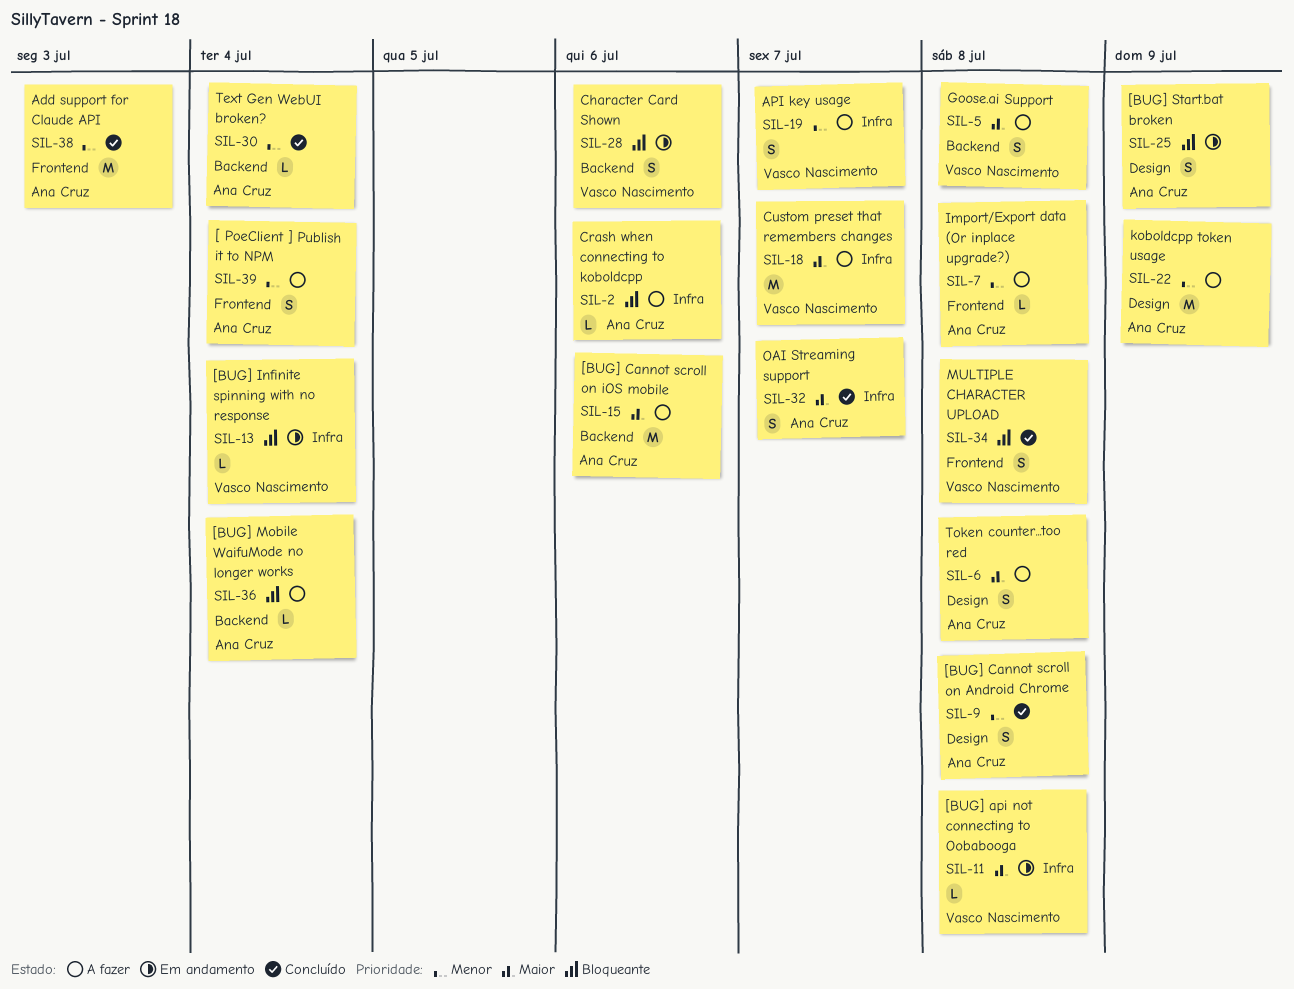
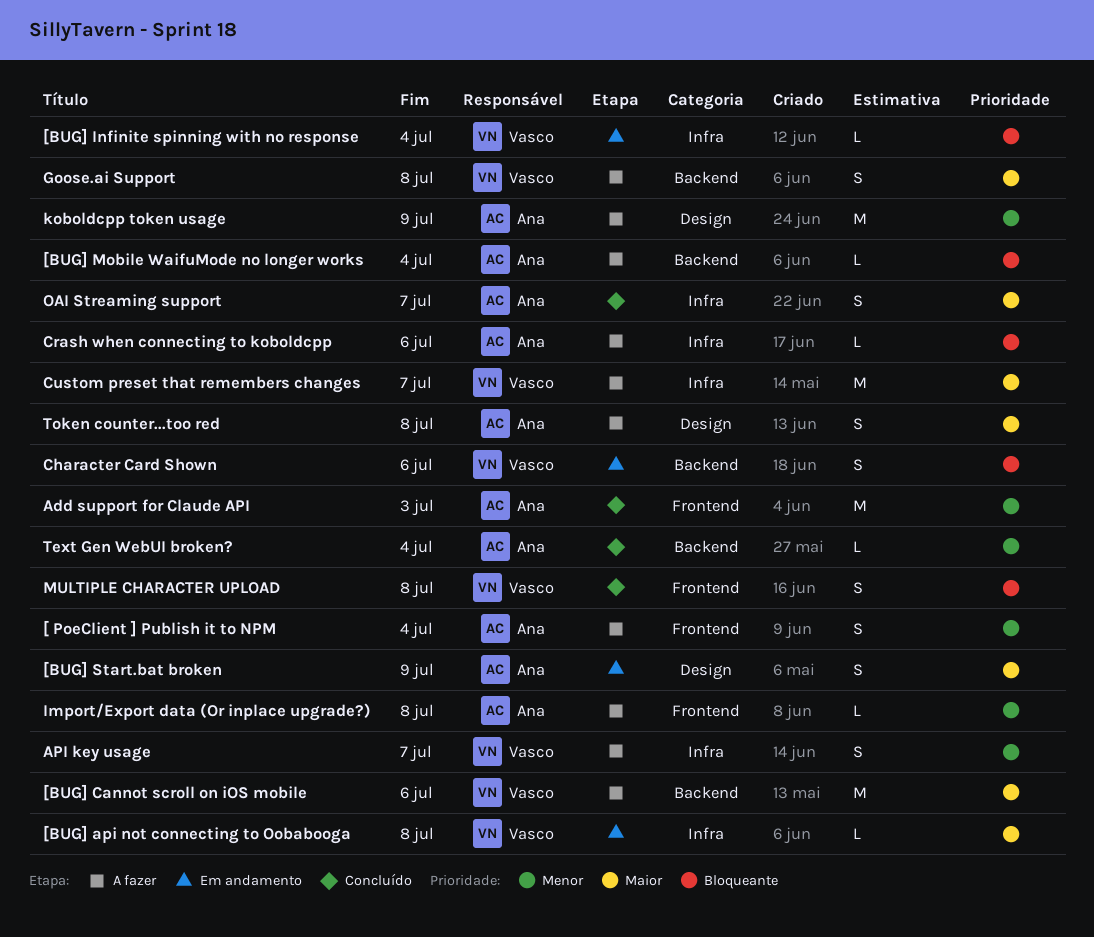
[BUG] Cannot scroll on Android Chrome: present -> none
[BUG] Cannot scroll on iOS mobile, owner: Ana Cruz -> Vasco Nascimento
[BUG] Start.bat broken, priority: Bloqueante -> Maior

